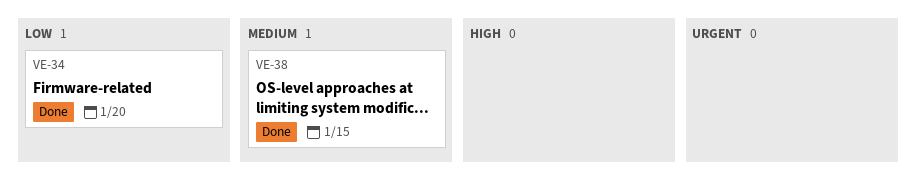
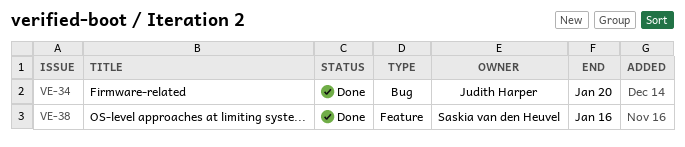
VE-38, due: Jan 15 -> Jan 16

